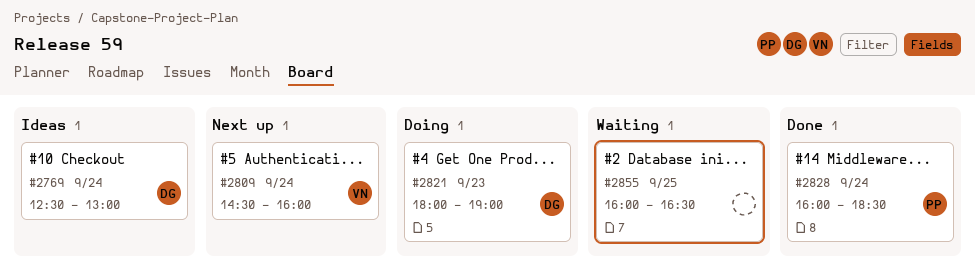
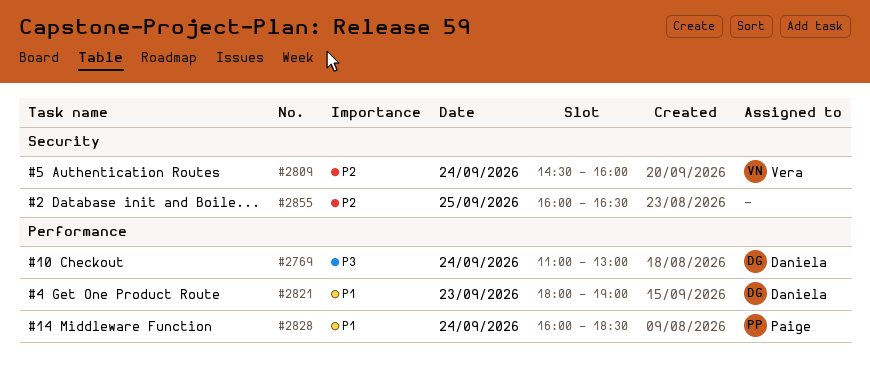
#2769, begins: 12:30 -> 11:00

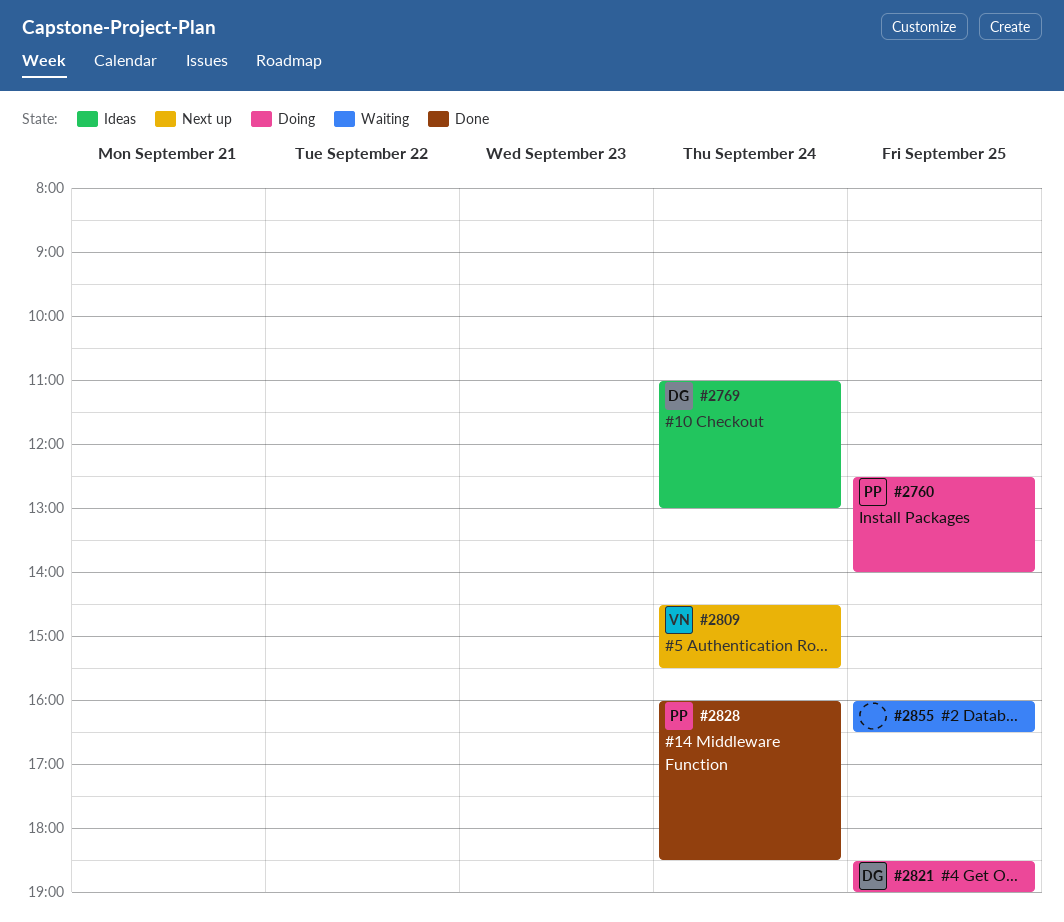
#2760: none -> present
#2809, ends: 16:00 -> 15:30
#2821, day: Sep 23 -> Sep 25
#2821, begins: 18:00 -> 18:30

